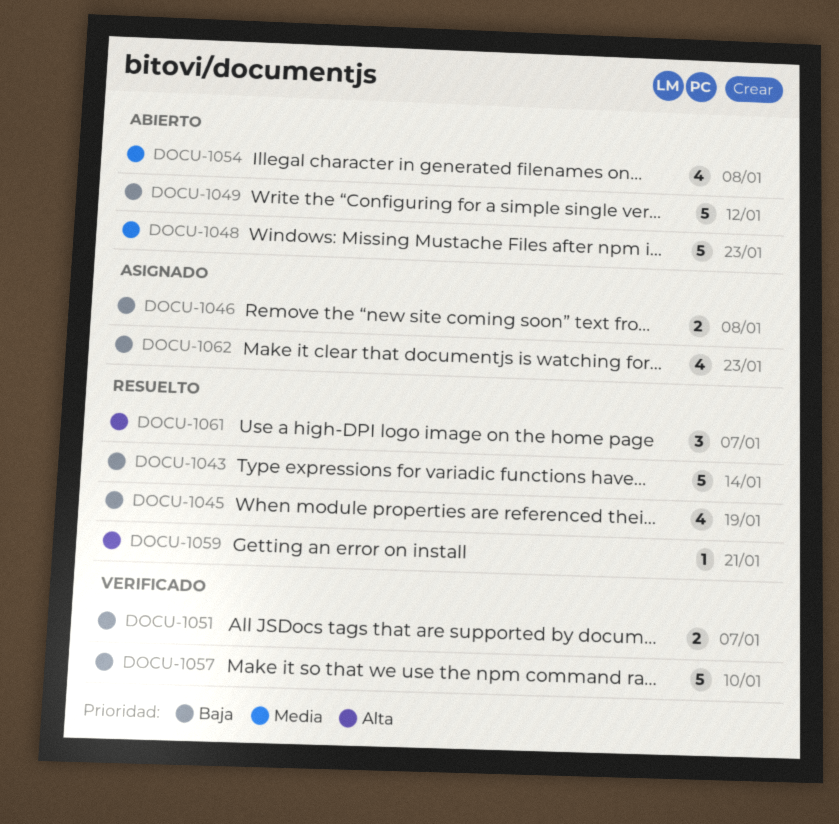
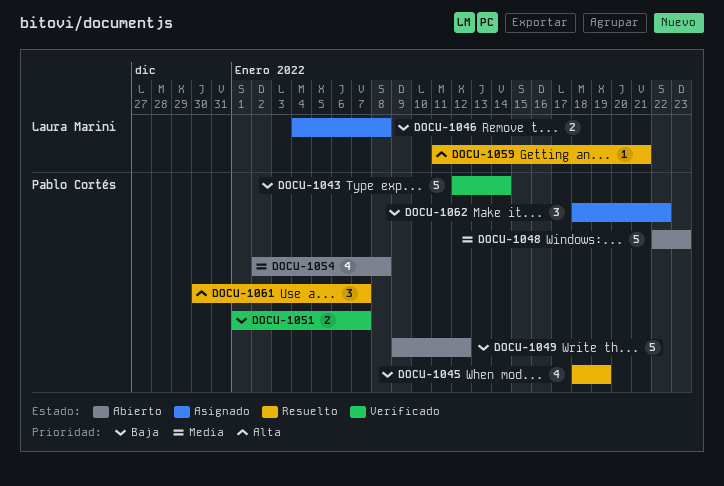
DOCU-1043, status: Resuelto -> Verificado
DOCU-1057: present -> none
DOCU-1062, estimate: 4 -> 3
DOCU-1062, due: Jan 23 -> Jan 22

